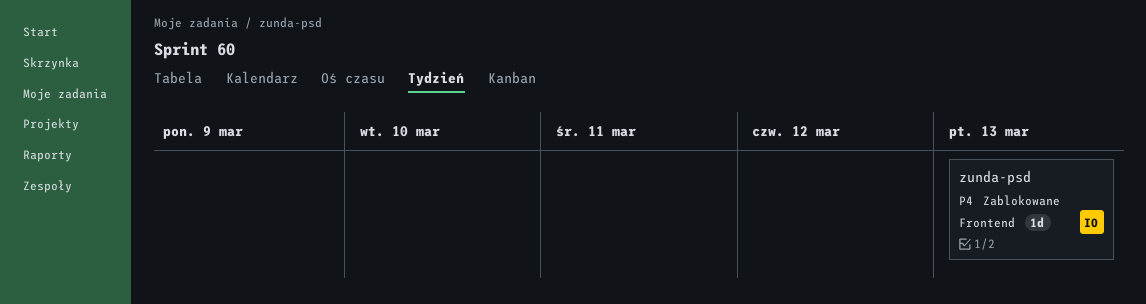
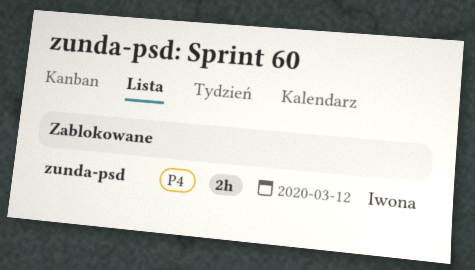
zunda-psd, estimate: 1d -> 2h
zunda-psd, due: Mar 13 -> Mar 12

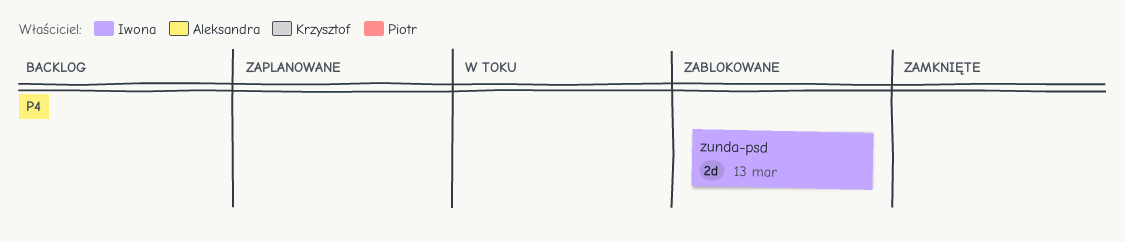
zunda-psd, estimate: 2h -> 2d
zunda-psd, due: Mar 12 -> Mar 13

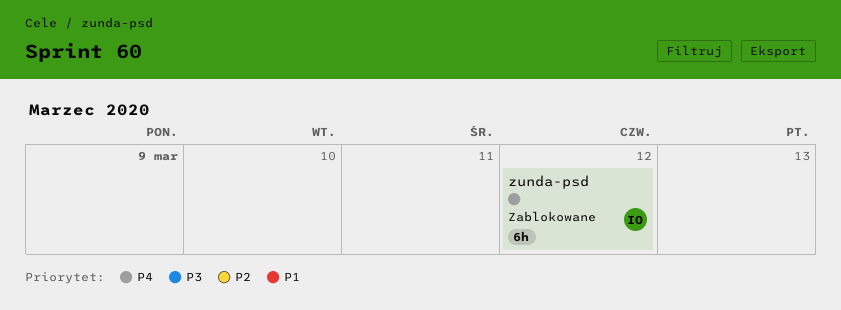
zunda-psd, estimate: 2d -> 6h
zunda-psd, due: Mar 13 -> Mar 12

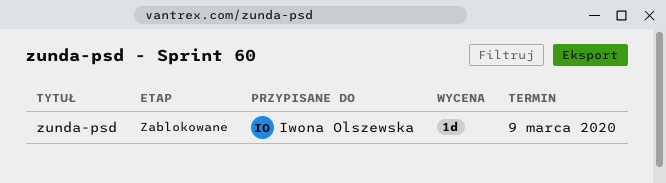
zunda-psd, estimate: 6h -> 1d
zunda-psd, due: Mar 12 -> Mar 9

